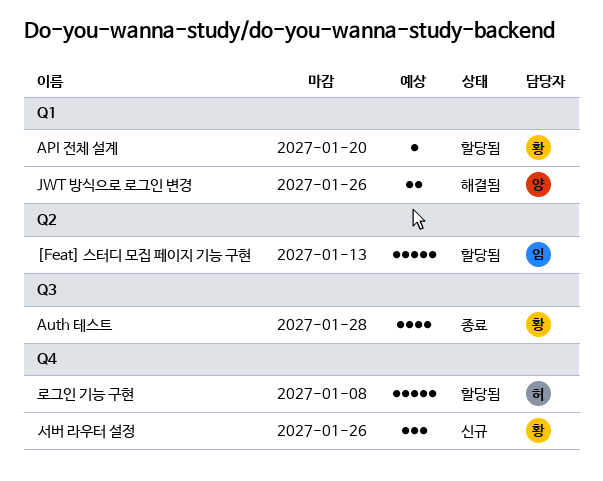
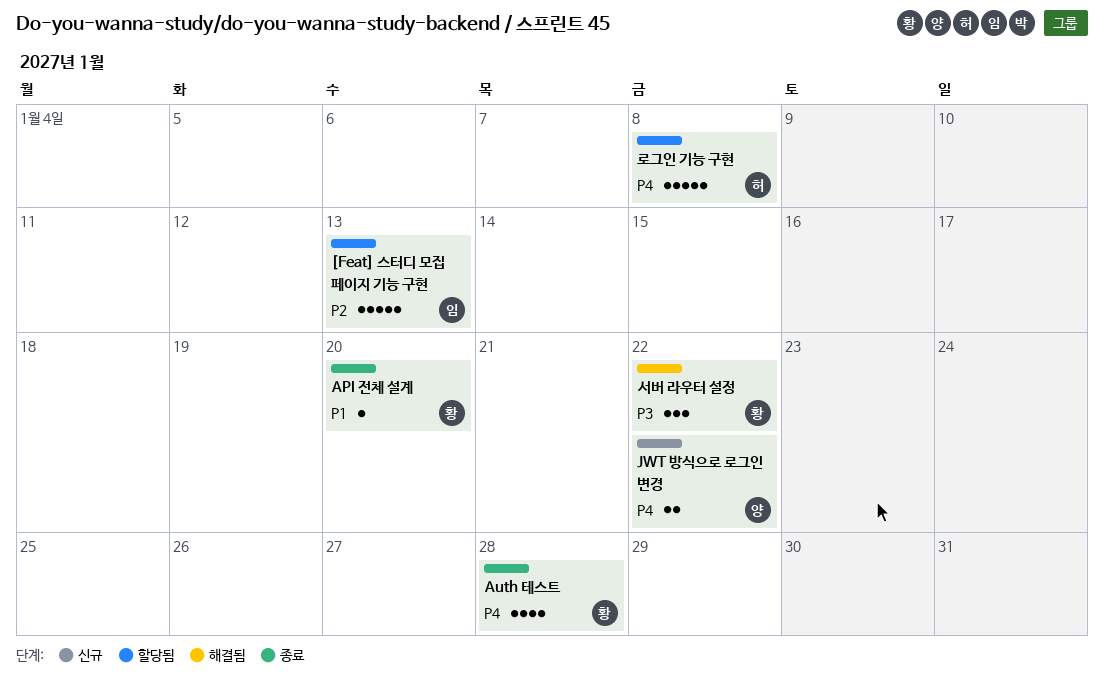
API 전체 설계, status: 할당됨 -> 종료
JWT 방식으로 로그인 변경, status: 해결됨 -> 신규
JWT 방식으로 로그인 변경, due: Jan 26 -> Jan 22
서버 라우터 설정, status: 신규 -> 해결됨
서버 라우터 설정, due: Jan 26 -> Jan 22

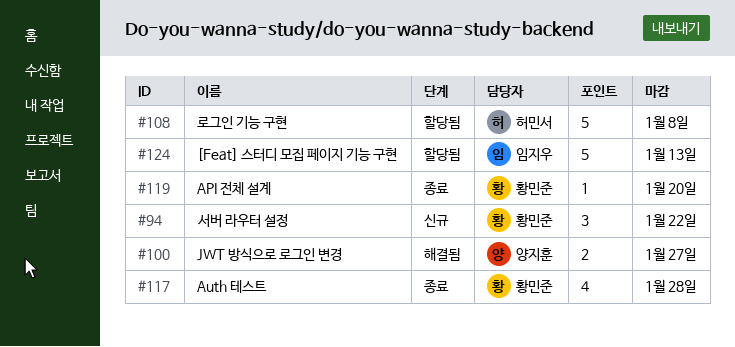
JWT 방식으로 로그인 변경, status: 신규 -> 해결됨
JWT 방식으로 로그인 변경, due: Jan 22 -> Jan 27
서버 라우터 설정, status: 해결됨 -> 신규

